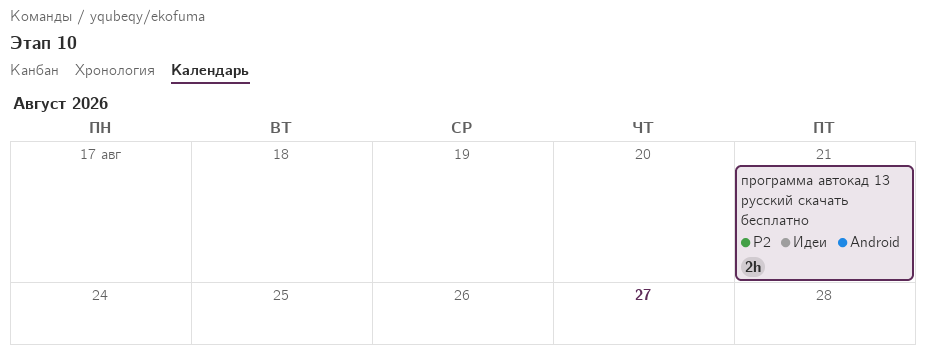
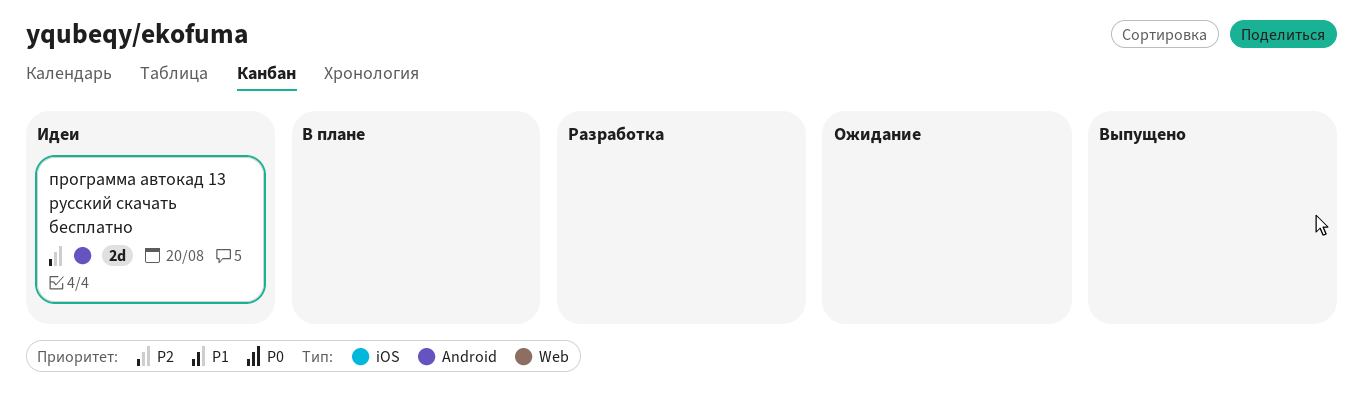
программа автокад 13 русский скачать бесплатно, estimate: 2h -> 2d
программа автокад 13 русский скачать бесплатно, due: Aug 21 -> Aug 20

